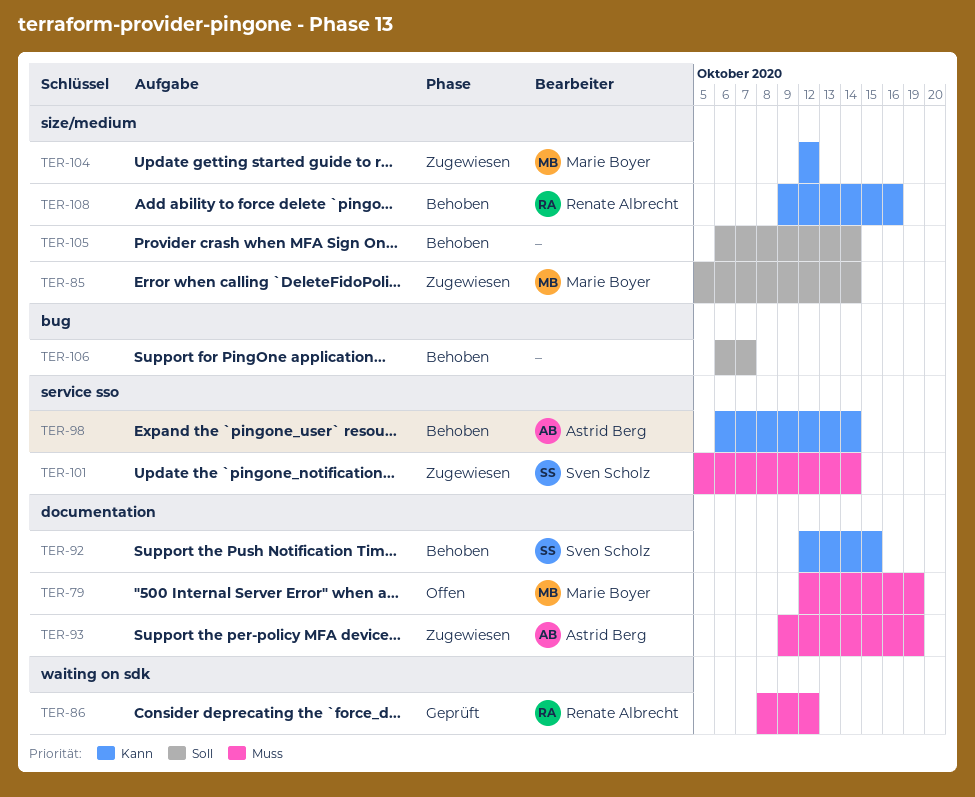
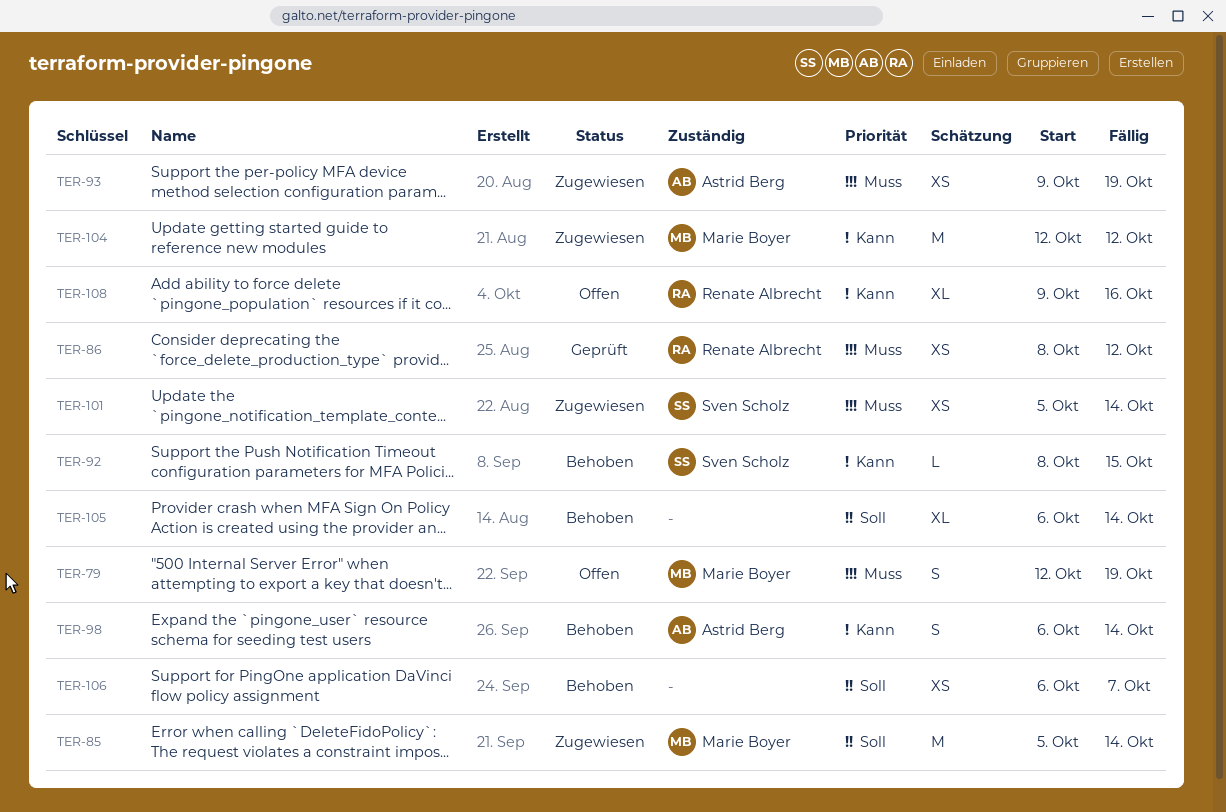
TER-92, start: Oct 12 -> Oct 8
TER-108, status: Behoben -> Offen

